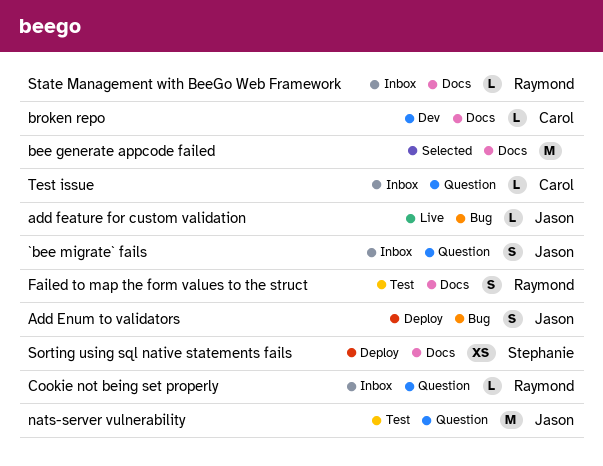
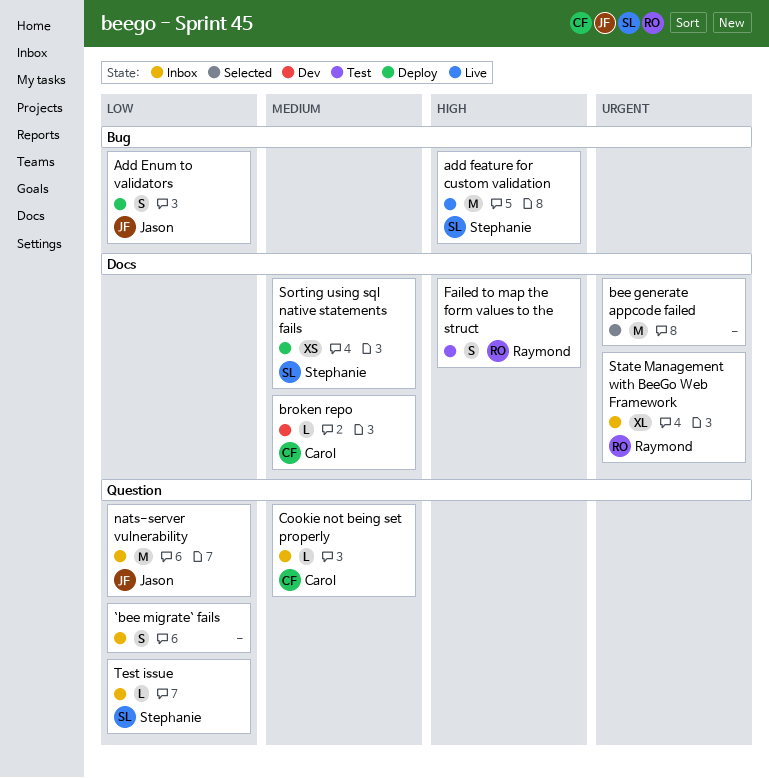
`bee migrate` fails, owner: Jason -> none
add feature for custom validation, owner: Jason -> Stephanie
add feature for custom validation, estimate: L -> M
Cookie not being set properly, owner: Raymond -> Carol
nats-server vulnerability, status: Test -> Inbox
State Management with BeeGo Web Framework, estimate: L -> XL
Test issue, owner: Carol -> Stephanie

